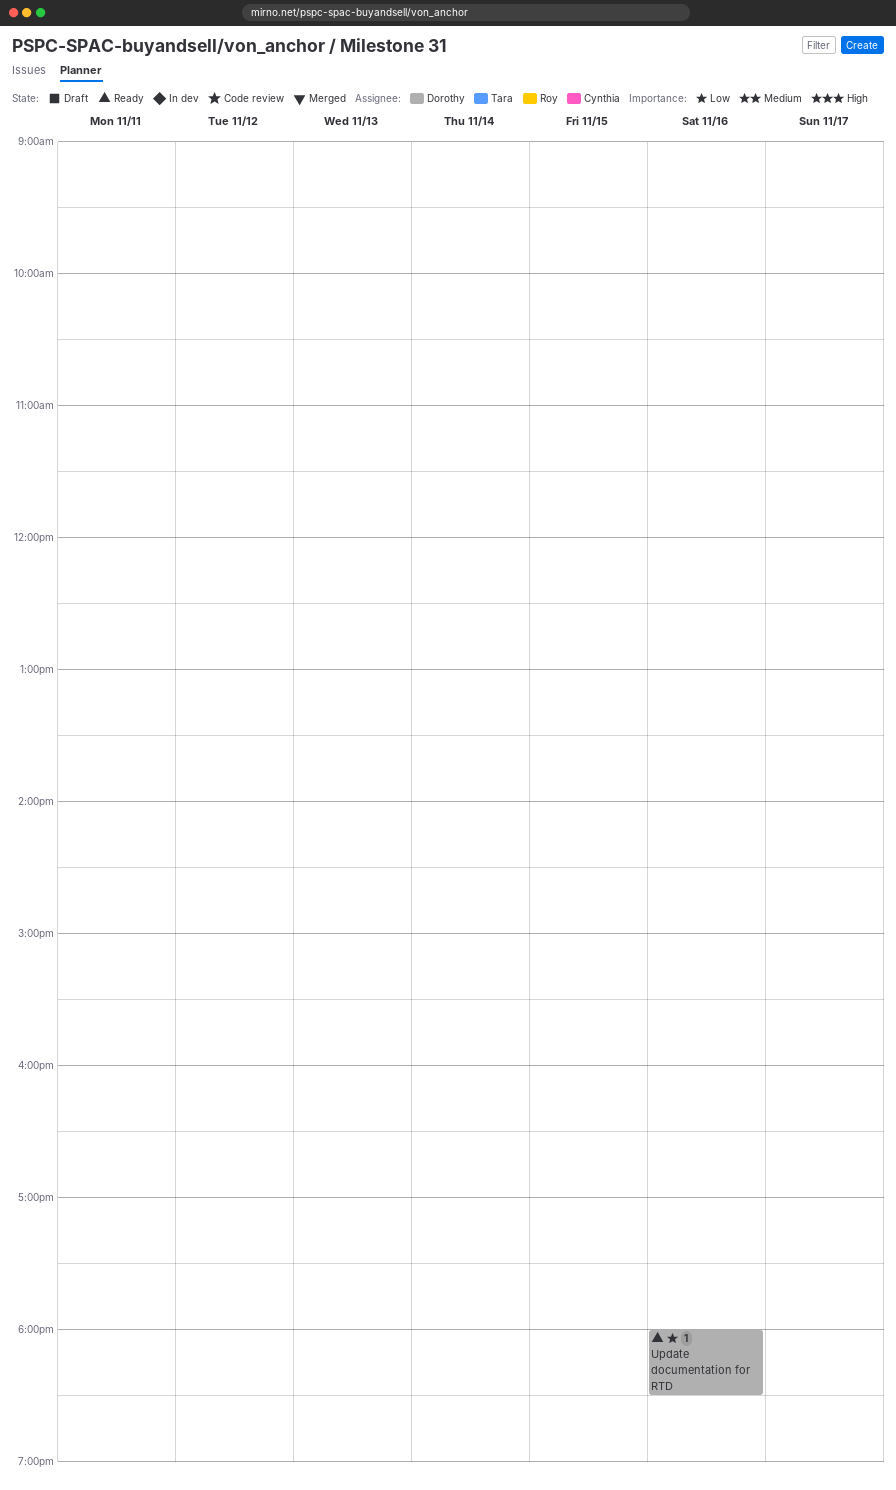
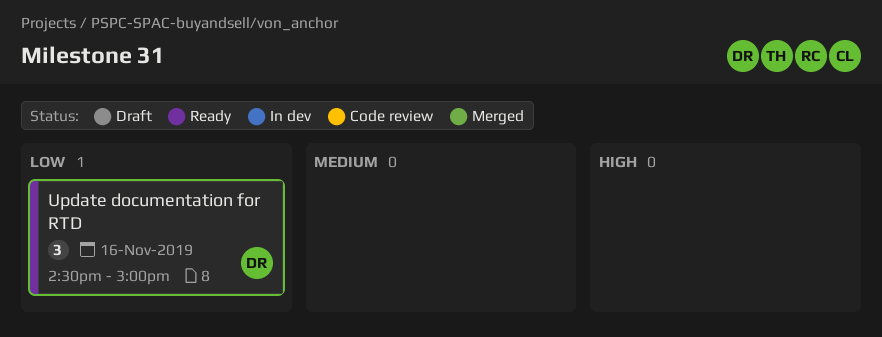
Update documentation for RTD, estimate: 1 -> 3
Update documentation for RTD, begins: 18:00 -> 14:30
Update documentation for RTD, ends: 18:30 -> 15:00

